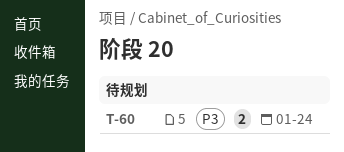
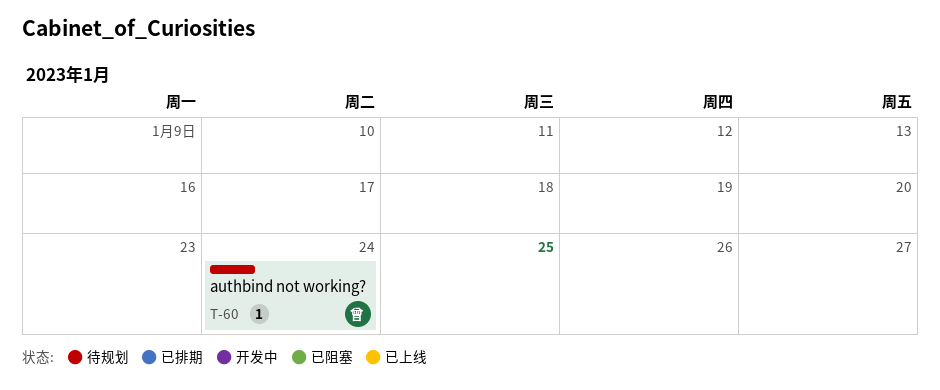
T-60, estimate: 2 -> 1

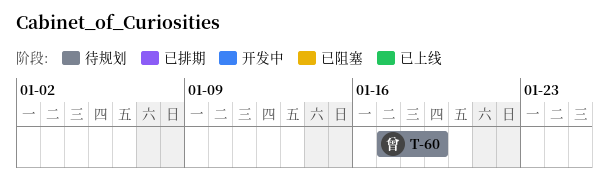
T-60, due: Jan 24 -> Jan 19

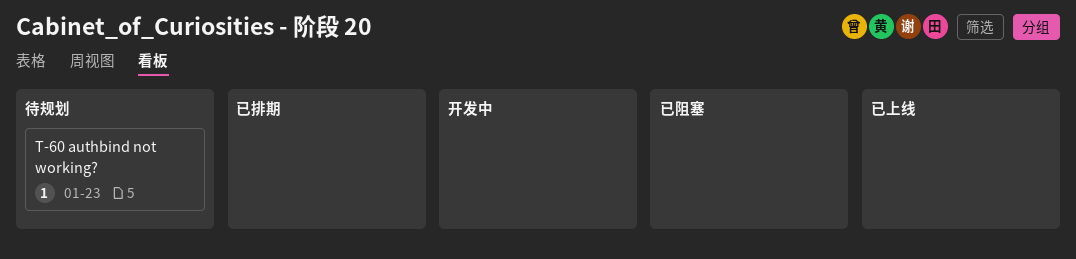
T-60, due: Jan 19 -> Jan 23

